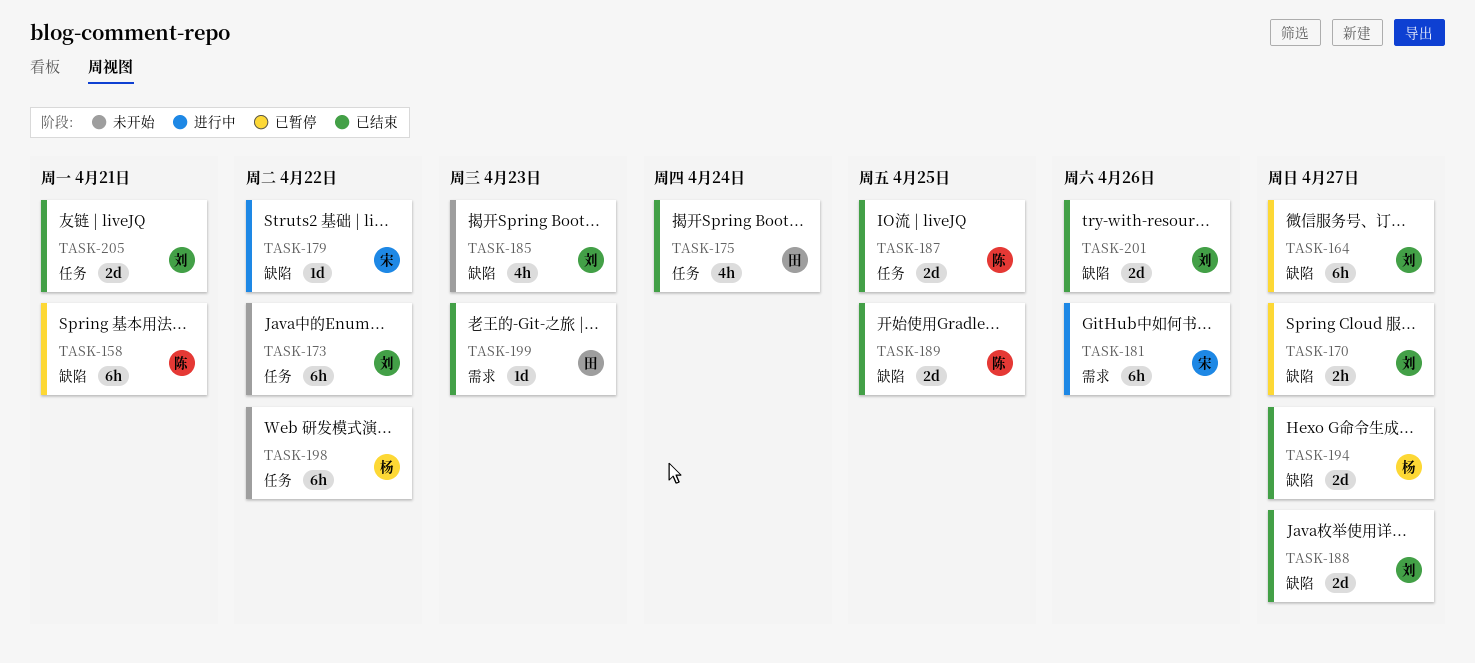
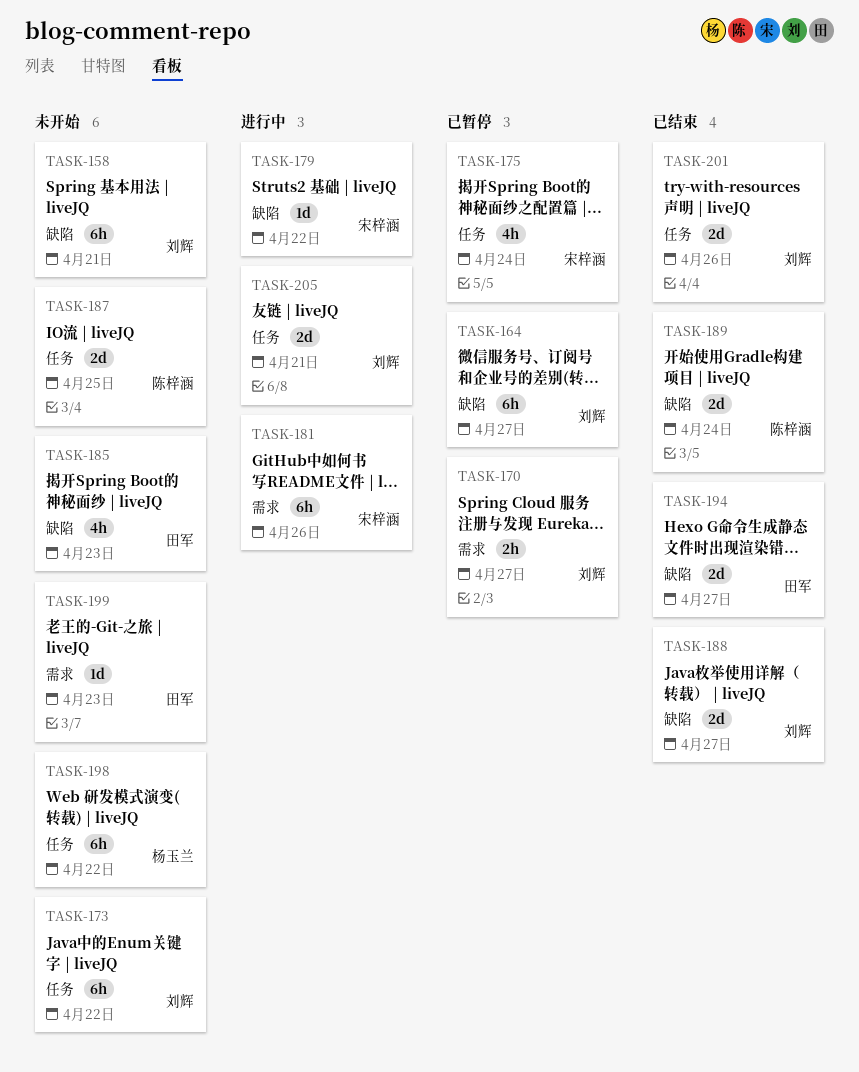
TASK-158, status: 已暂停 -> 未开始
TASK-158, owner: 陈梓涵 -> 刘辉
TASK-170, label: 缺陷 -> 需求
TASK-175, status: 已结束 -> 已暂停
TASK-175, owner: 田军 -> 宋梓涵
TASK-185, owner: 刘辉 -> 田军
TASK-187, status: 已结束 -> 未开始
TASK-189, due: Apr 25 -> Apr 24
TASK-194, owner: 杨玉兰 -> 田军
TASK-199, status: 已结束 -> 未开始
TASK-201, label: 缺陷 -> 任务
TASK-205, status: 已结束 -> 进行中

